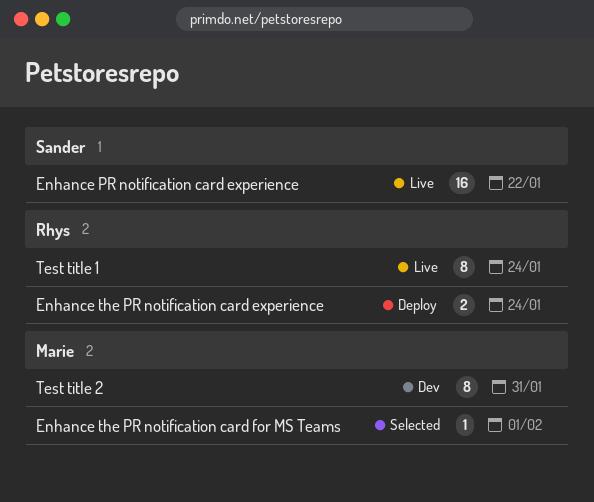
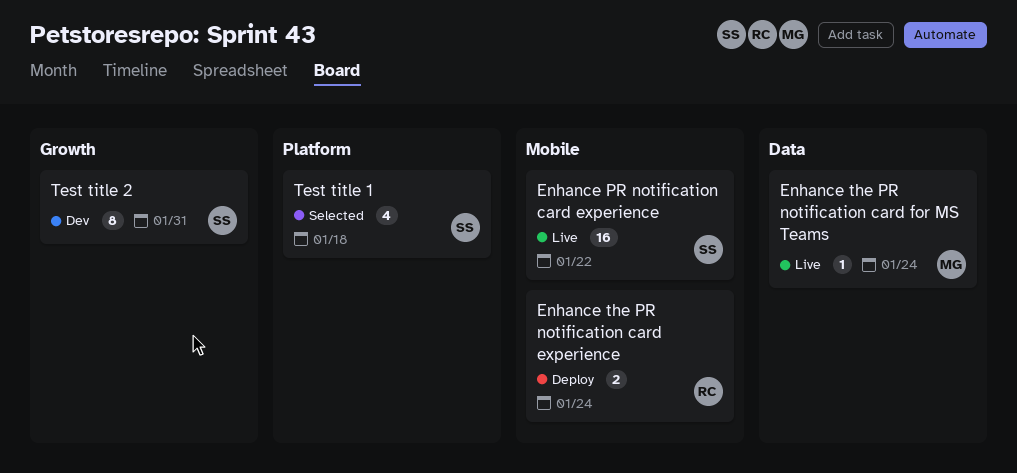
Enhance the PR notification card for MS Teams, status: Selected -> Live
Enhance the PR notification card for MS Teams, due: Feb 1 -> Jan 24
Test title 1, status: Live -> Selected
Test title 1, owner: Rhys -> Sander
Test title 1, estimate: 8 -> 4
Test title 1, due: Jan 24 -> Jan 18
Test title 2, owner: Marie -> Sander

